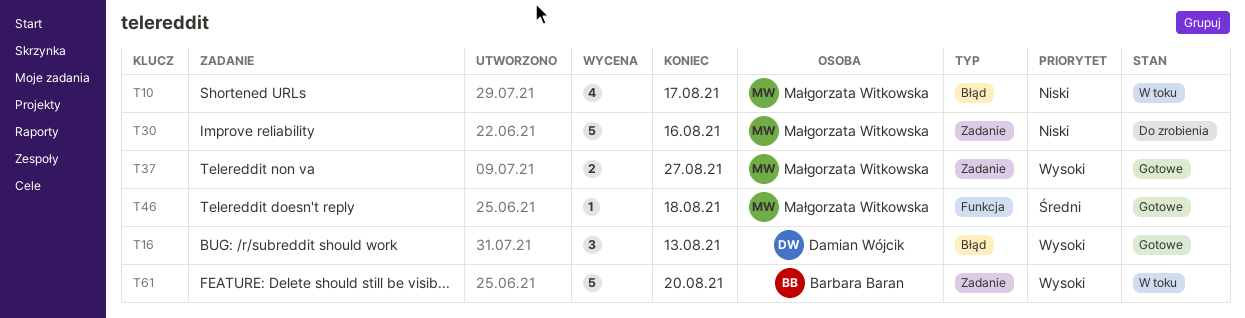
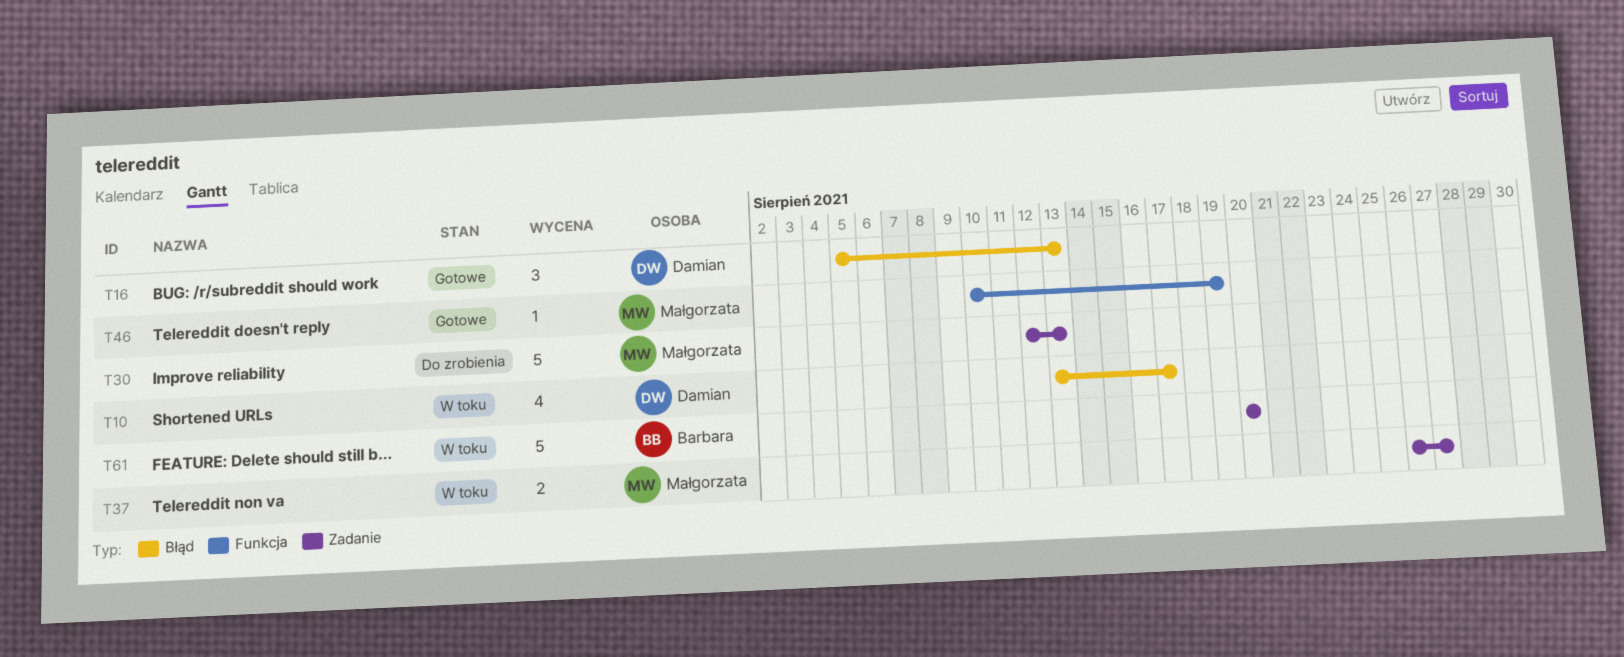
T10, owner: Małgorzata Witkowska -> Damian Wójcik
T30, due: Aug 16 -> Aug 13
T37, status: Gotowe -> W toku
T46, due: Aug 18 -> Aug 19

